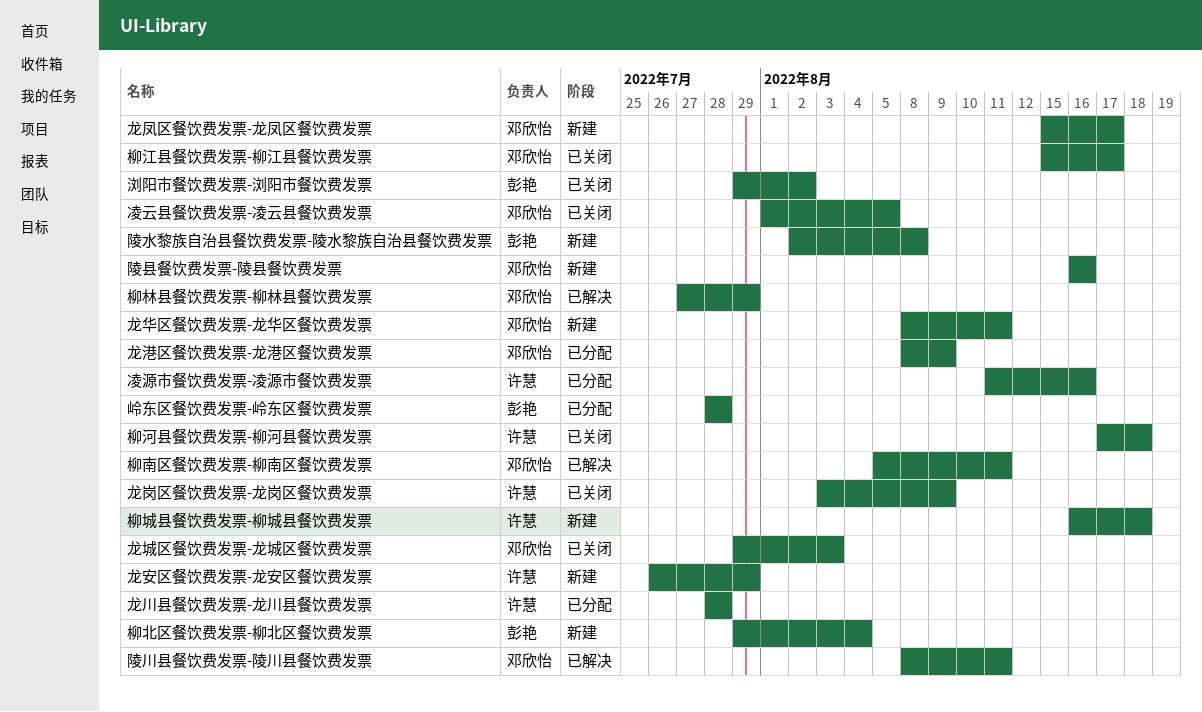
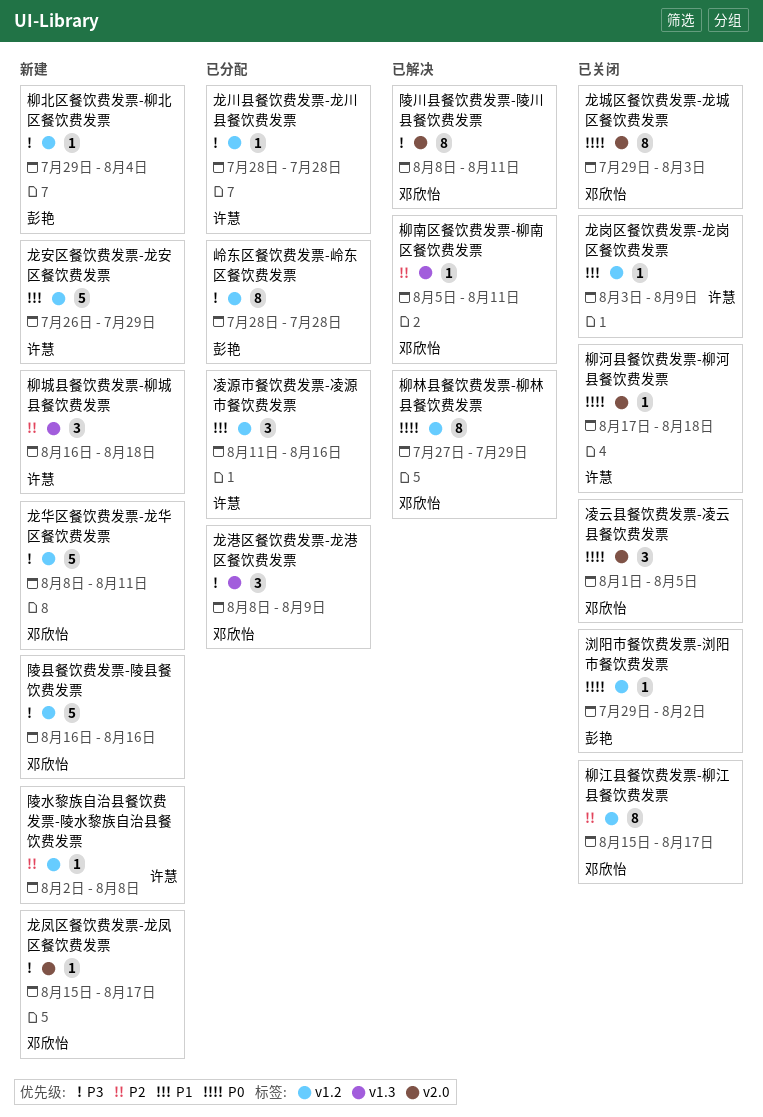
陵水黎族自治县餐饮费发票-陵水黎族自治县餐饮费发票, owner: 彭艳 -> 许慧

